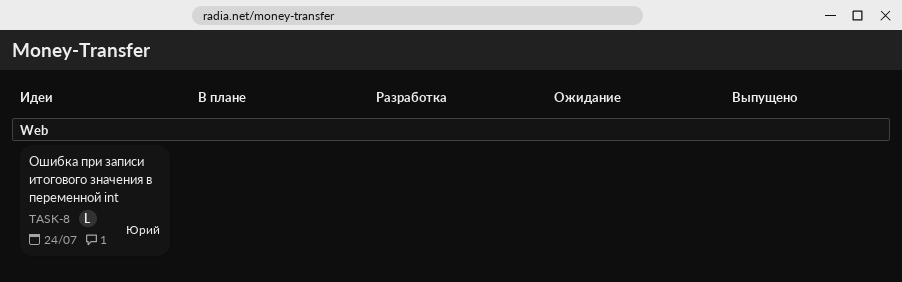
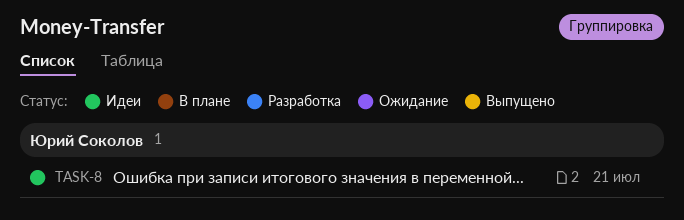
TASK-8, due: Jul 24 -> Jul 21

